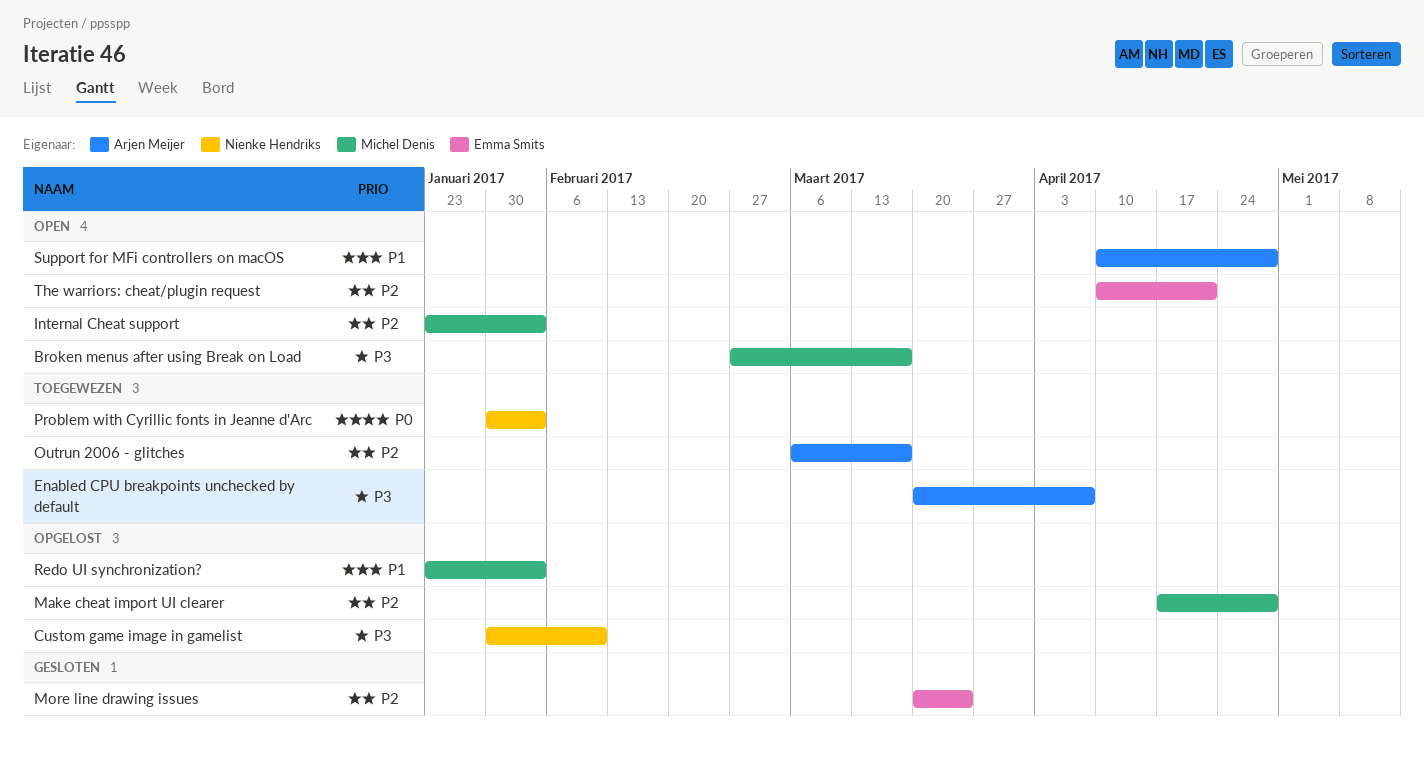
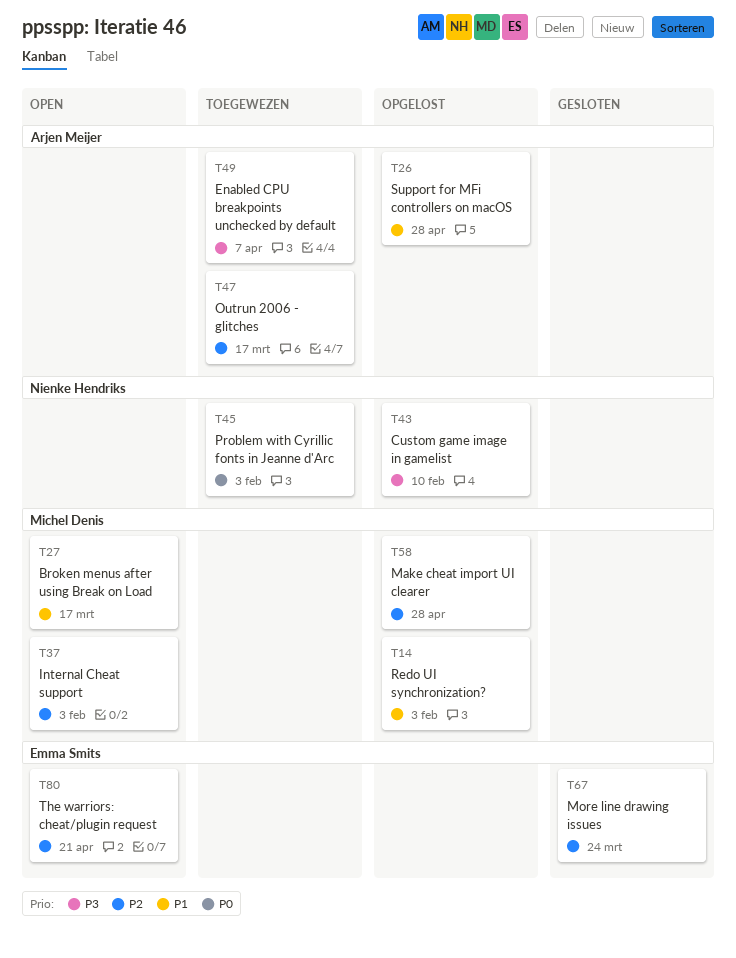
Broken menus after using Break on Load, priority: P3 -> P1
Support for MFi controllers on macOS, status: Open -> Opgelost

